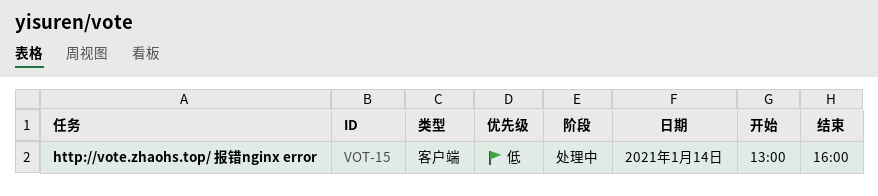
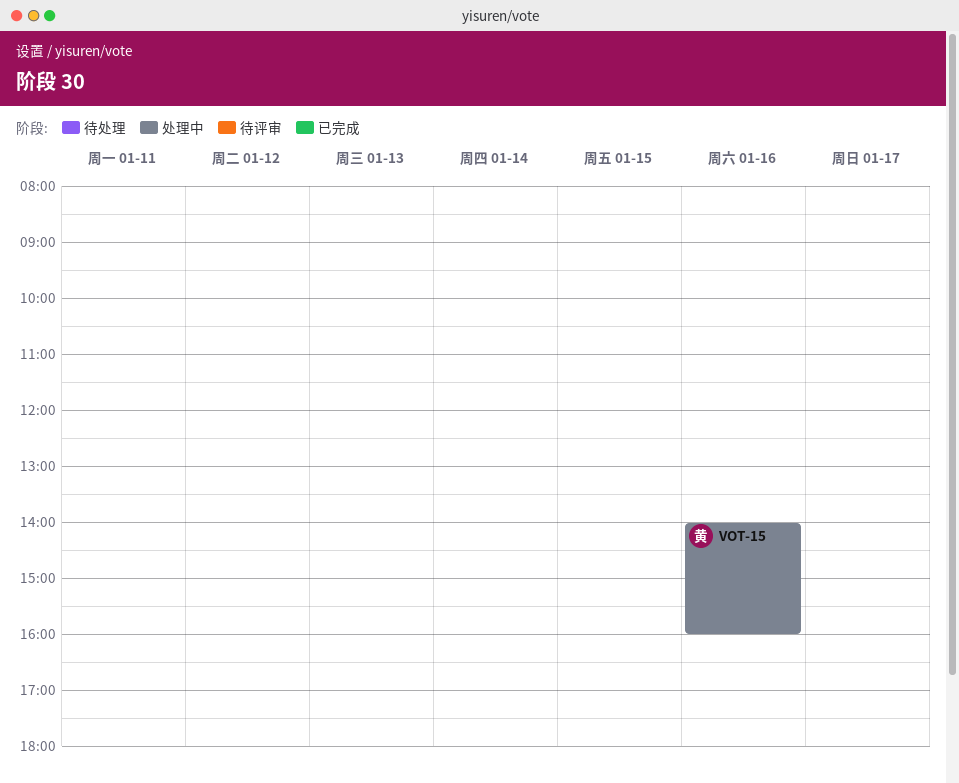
VOT-15, day: Jan 14 -> Jan 16
VOT-15, begins: 13:00 -> 14:00

